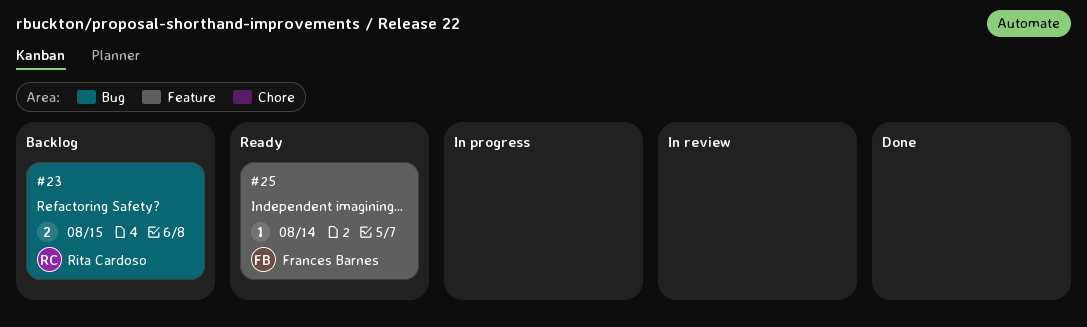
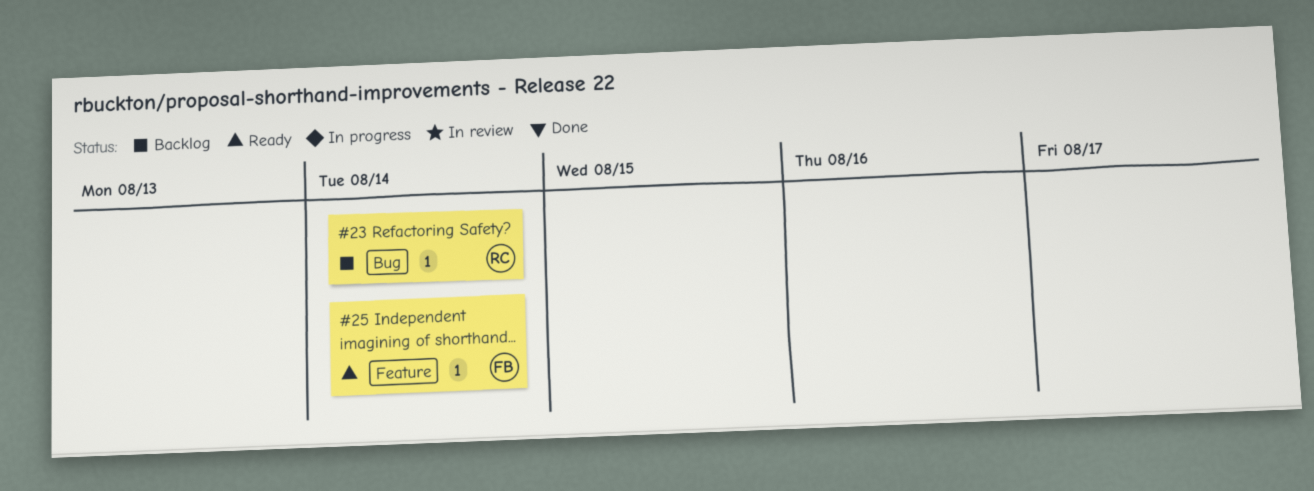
#23, estimate: 2 -> 1
#23, due: Aug 15 -> Aug 14

